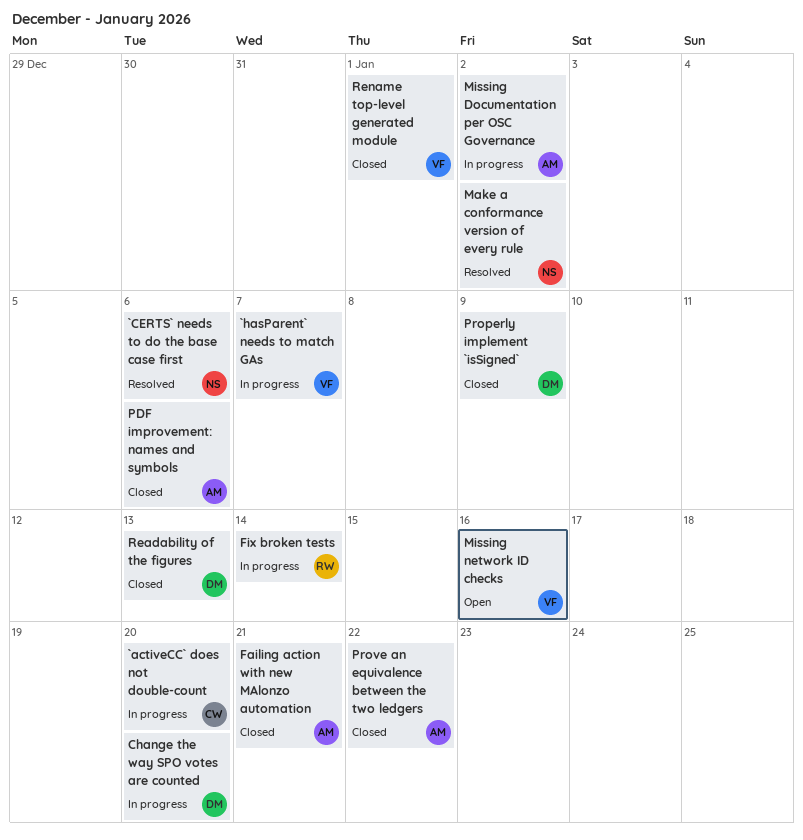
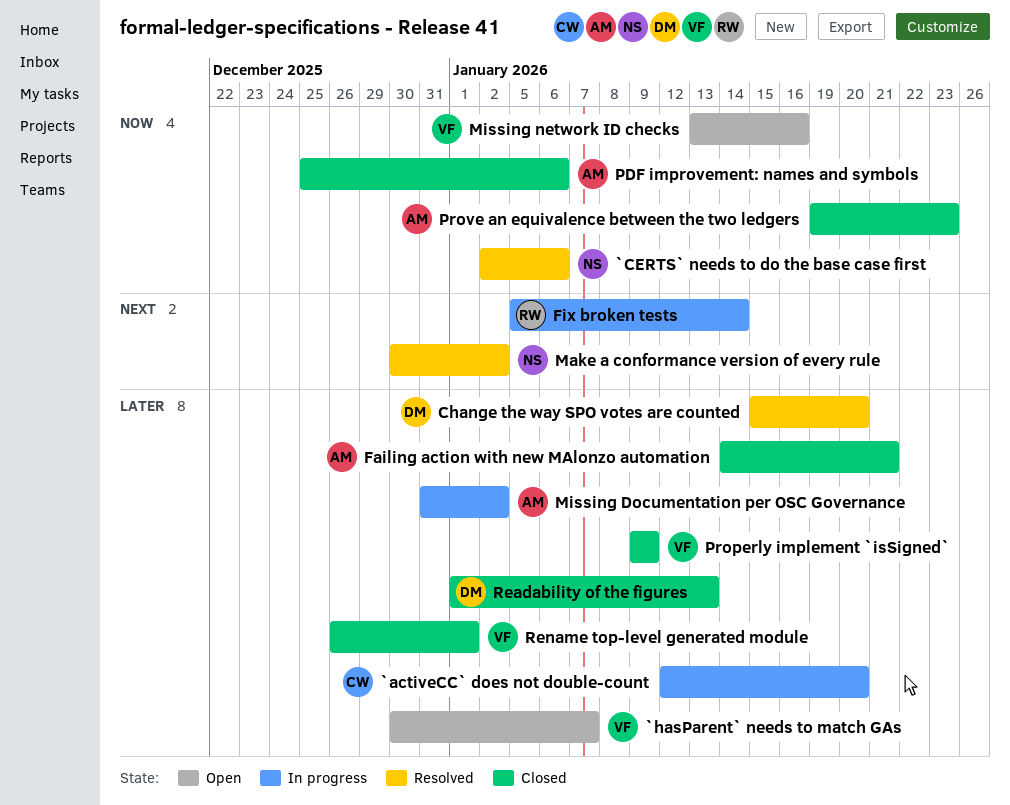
`hasParent` needs to match GAs, status: In progress -> Open
Change the way SPO votes are counted, status: In progress -> Resolved
Properly implement `isSigned`, owner: DM -> VF
Prove an equivalence between the two ledgers, due: Jan 22 -> Jan 23

